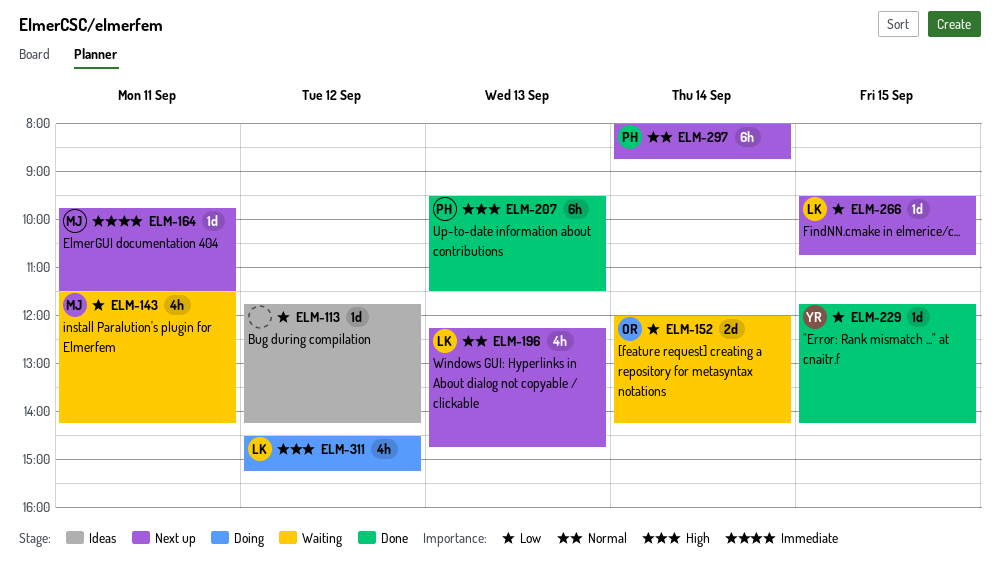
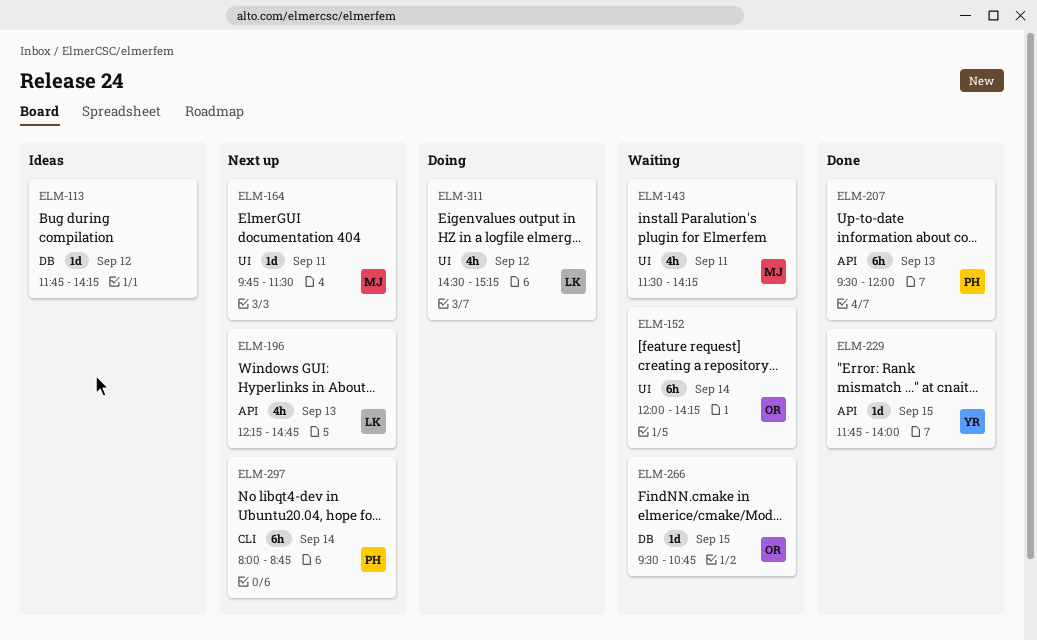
ELM-152, estimate: 2d -> 6h
ELM-207, ends: 11:30 -> 12:00
ELM-229, ends: 14:15 -> 14:00
ELM-266, status: Next up -> Waiting
ELM-266, owner: LK -> OR

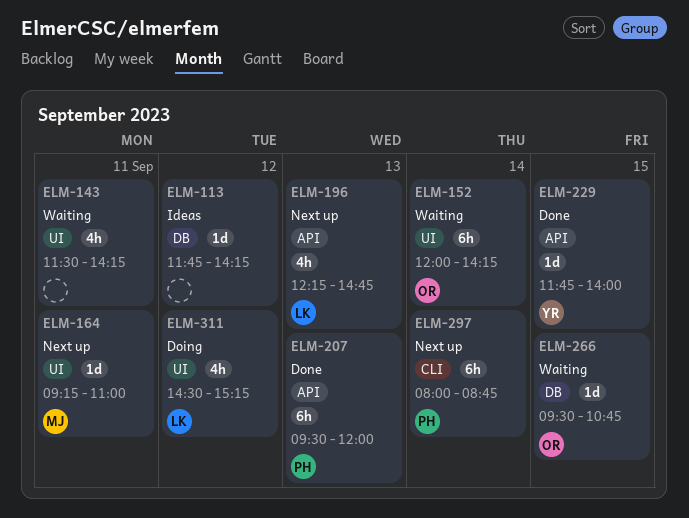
ELM-143, owner: MJ -> none
ELM-164, begins: 09:45 -> 09:15
ELM-164, ends: 11:30 -> 11:00

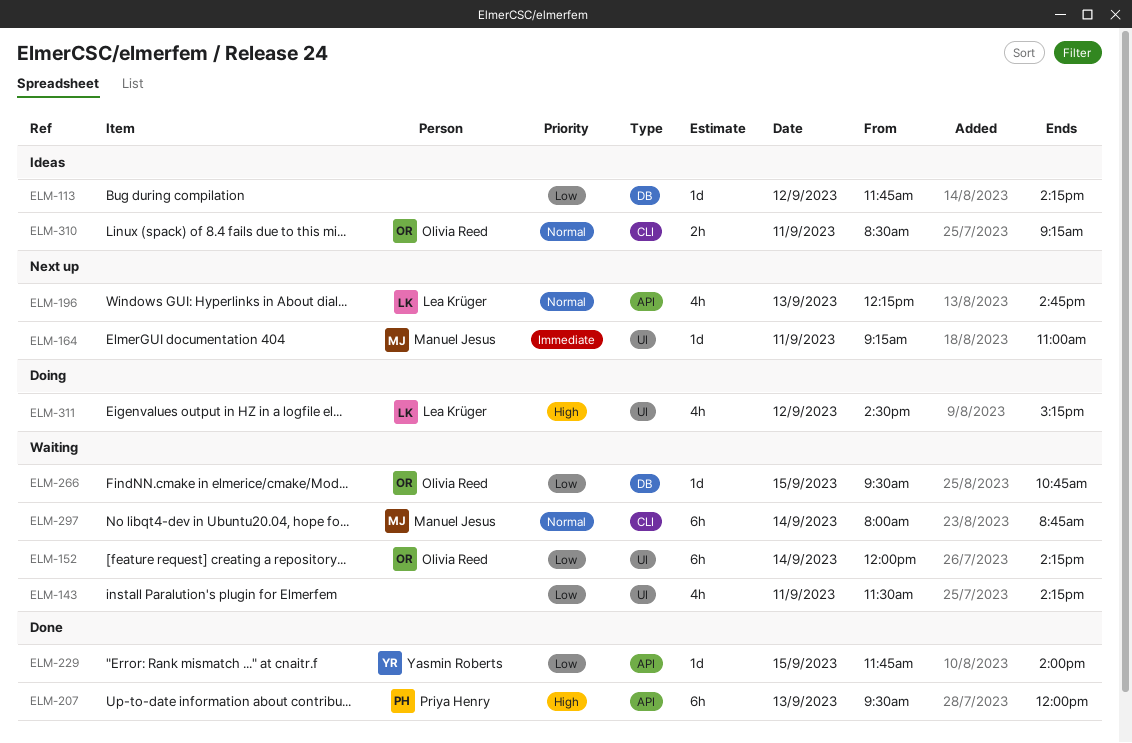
ELM-297, status: Next up -> Waiting
ELM-297, owner: Priya Henry -> Manuel Jesus
ELM-310: none -> present

